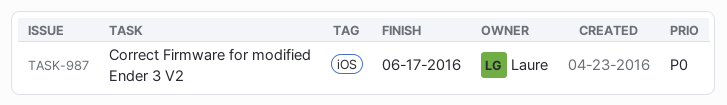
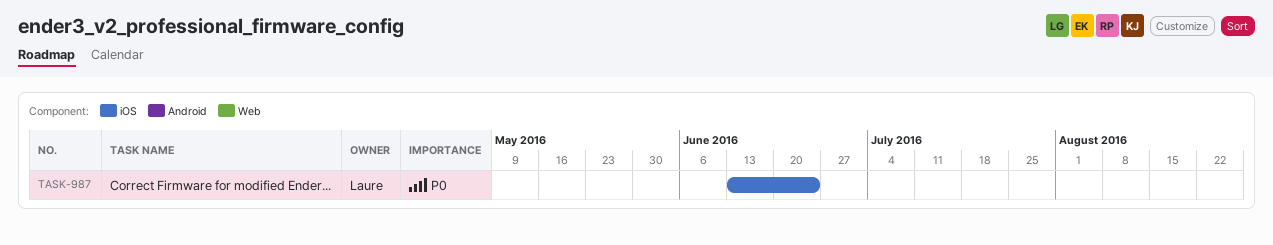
TASK-987, due: Jun 17 -> Jun 24

